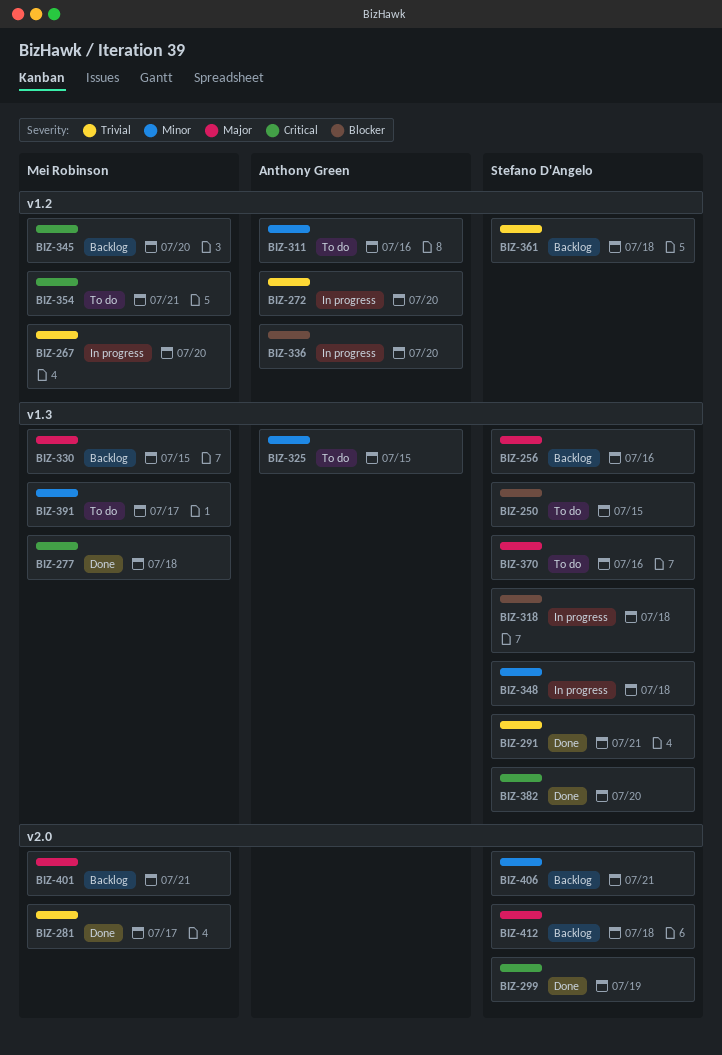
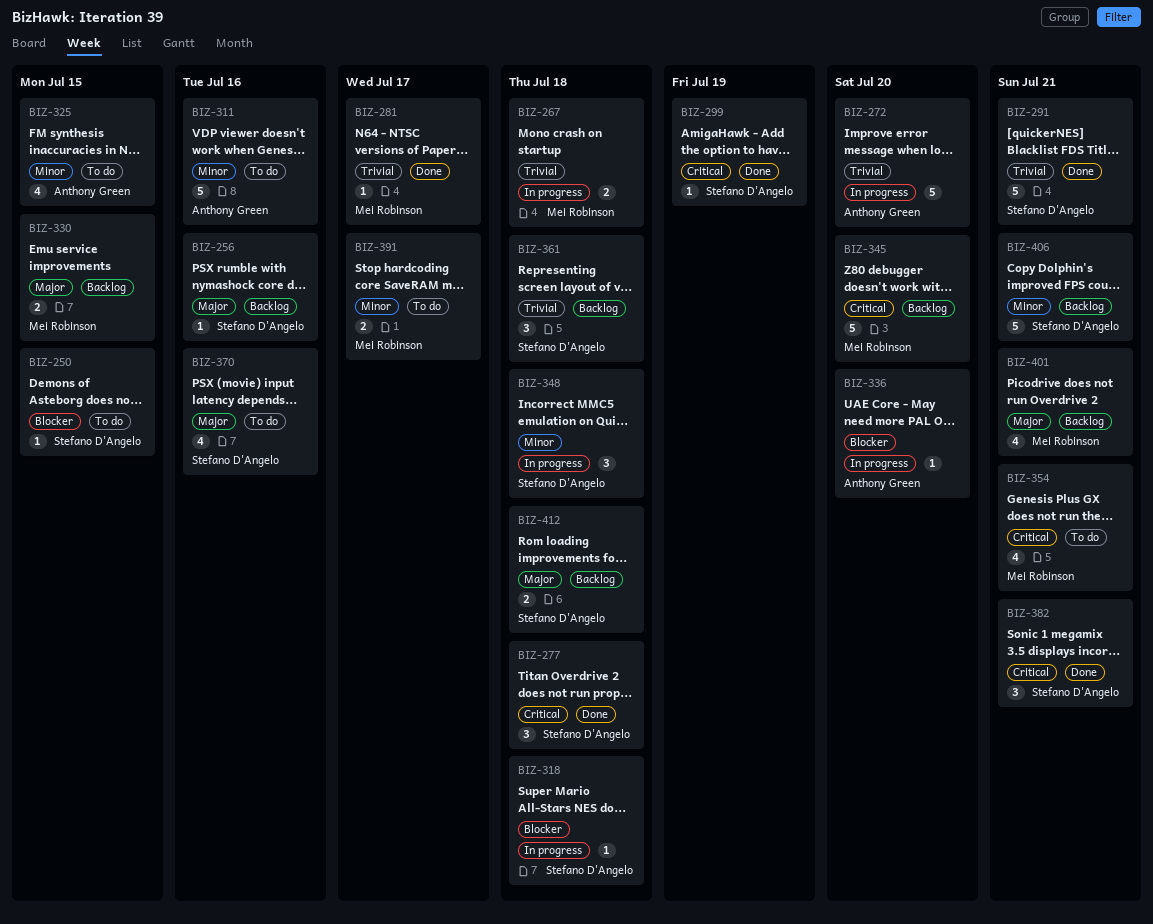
BIZ-267, due: Jul 20 -> Jul 18
BIZ-277, owner: Mei Robinson -> Stefano D'Angelo
BIZ-382, due: Jul 20 -> Jul 21

